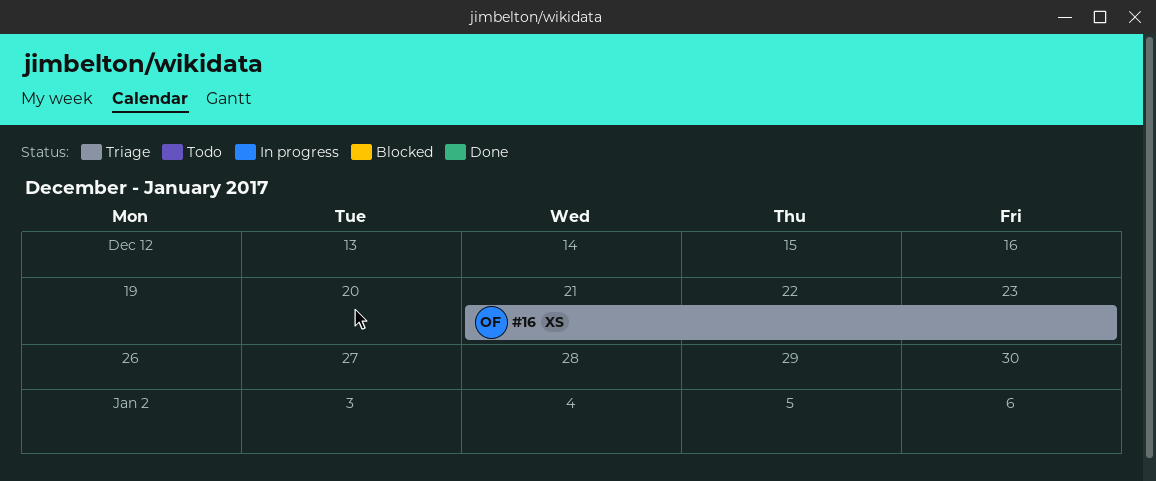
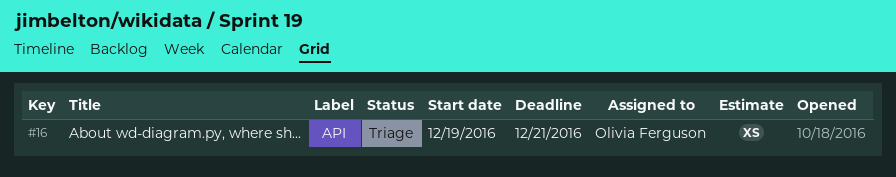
#16, start: Dec 21 -> Dec 19
#16, due: Dec 23 -> Dec 21

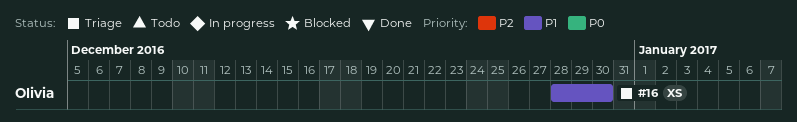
#16, start: Dec 19 -> Dec 28
#16, due: Dec 21 -> Dec 30

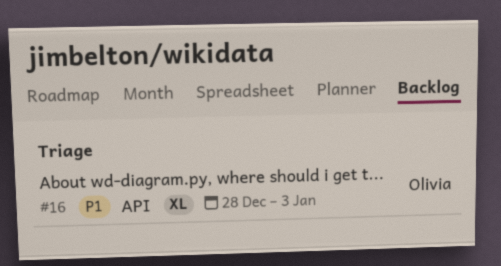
#16, estimate: XS -> XL
#16, due: Dec 30 -> Jan 3

